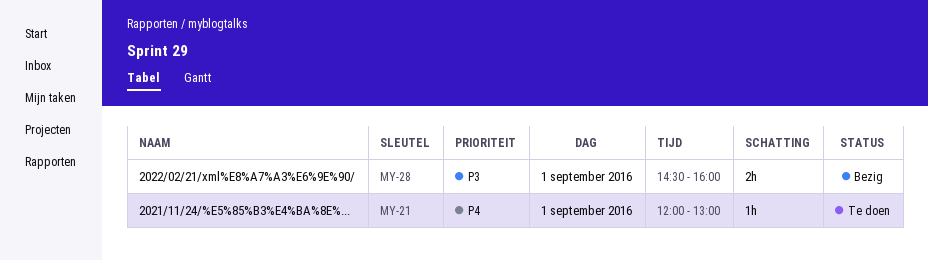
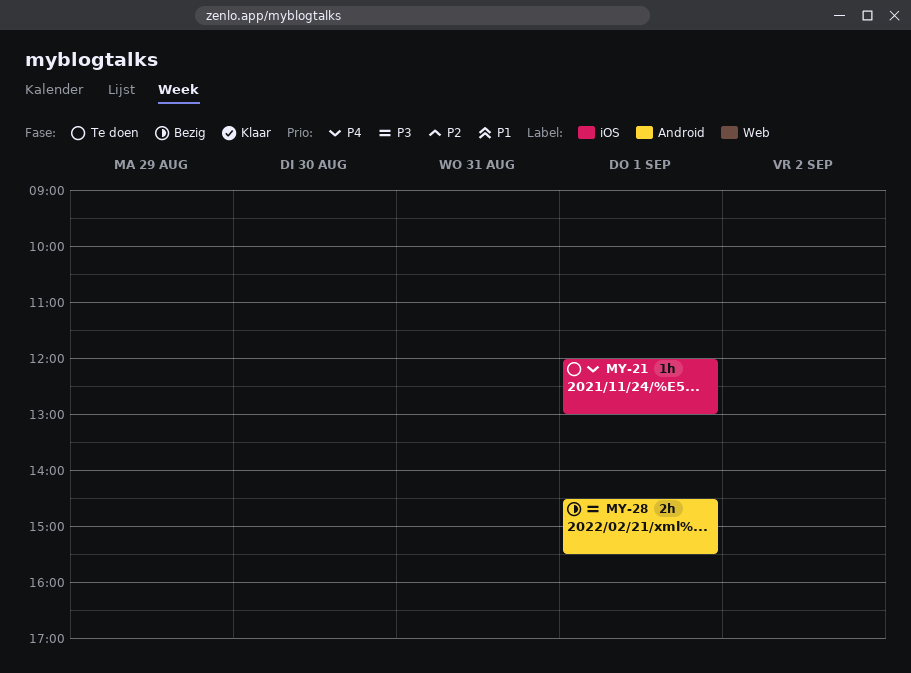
MY-28, ends: 16:00 -> 15:30

